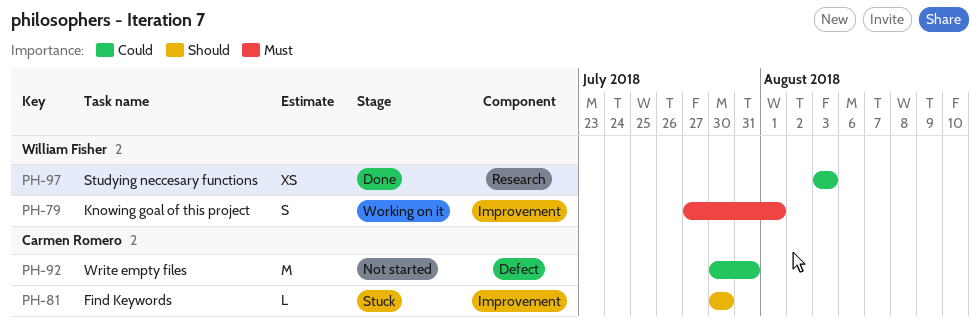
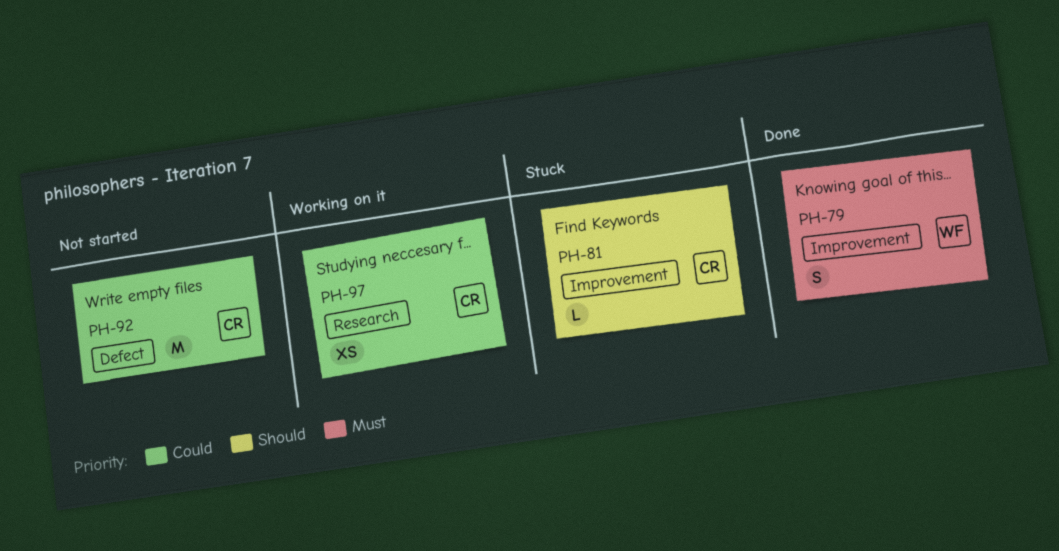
PH-79, status: Working on it -> Done
PH-97, status: Done -> Working on it
PH-97, owner: William Fisher -> Carmen Romero

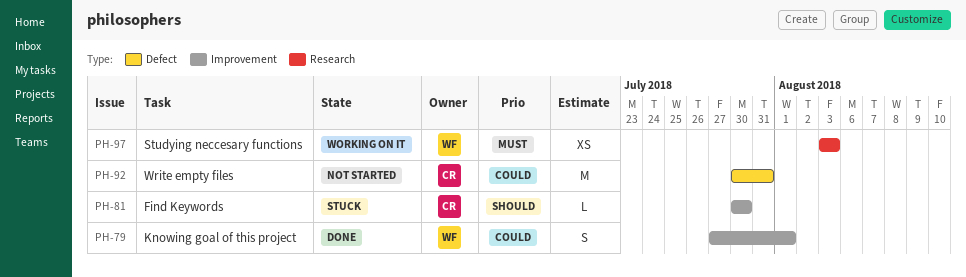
PH-79, priority: Must -> Could
PH-97, owner: CR -> WF
PH-97, priority: Could -> Must

